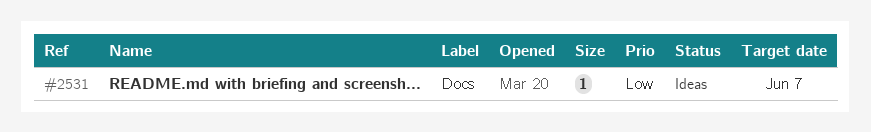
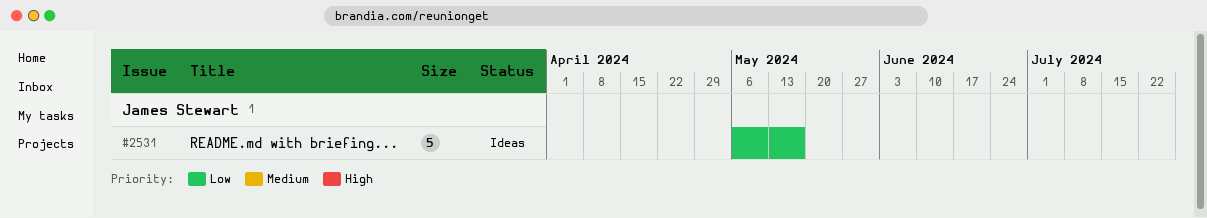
#2531, estimate: 1 -> 5
#2531, due: Jun 7 -> May 17

